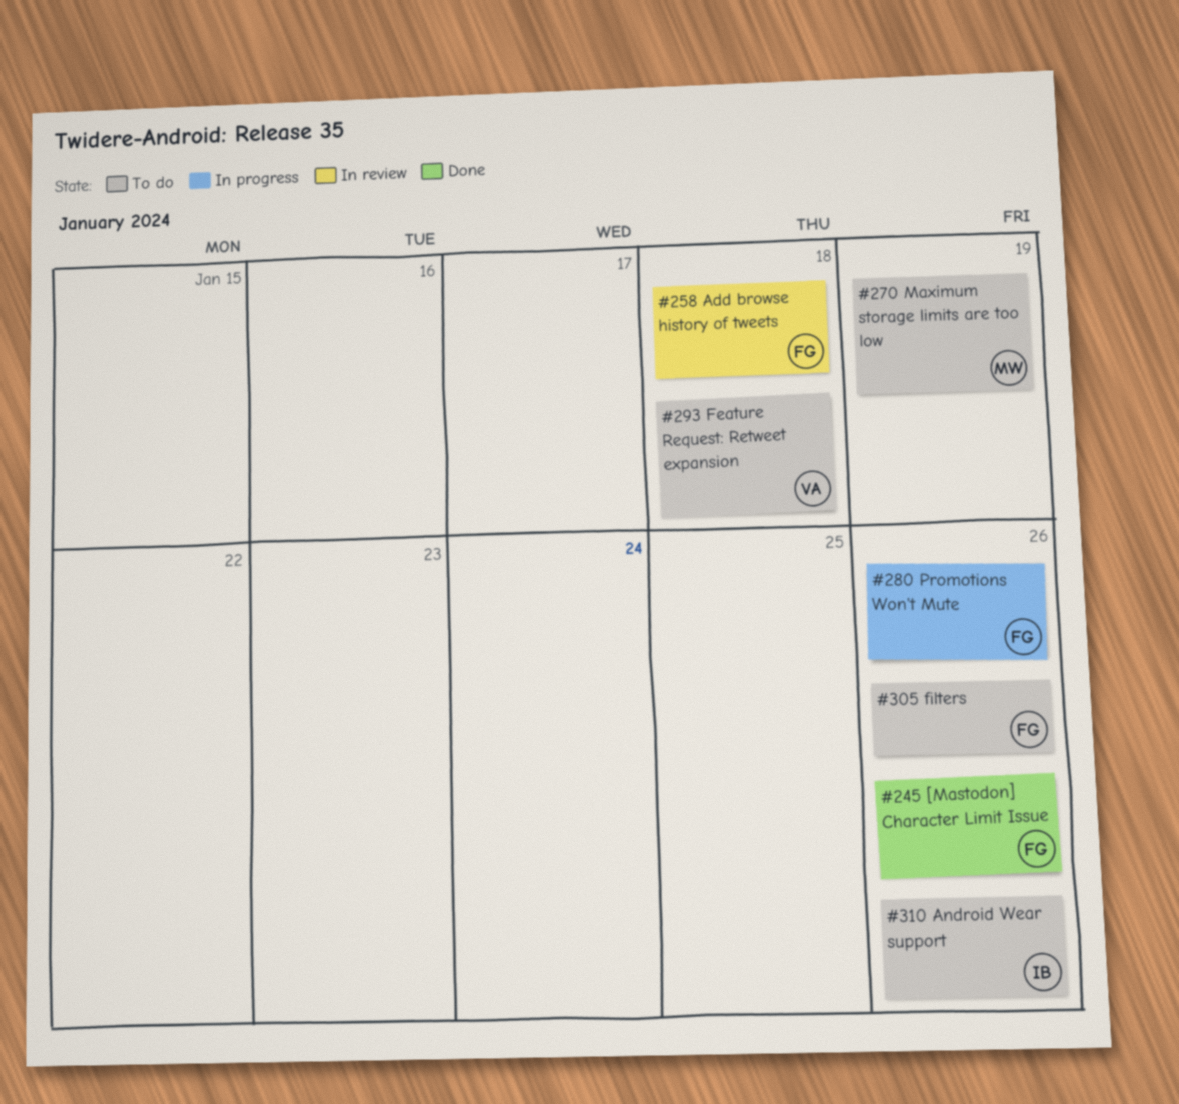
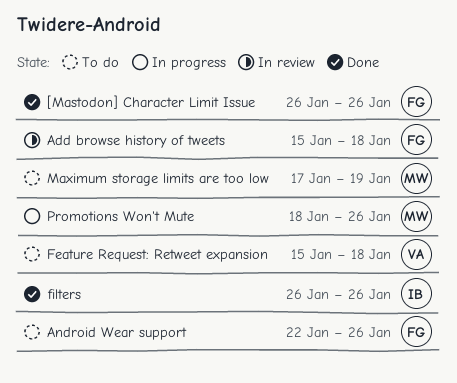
Android Wear support, owner: IB -> FG
filters, status: To do -> Done
filters, owner: FG -> IB
Promotions Won't Mute, owner: FG -> MW

